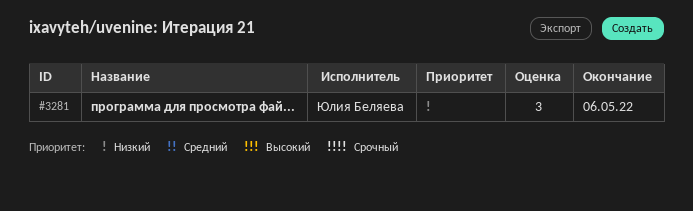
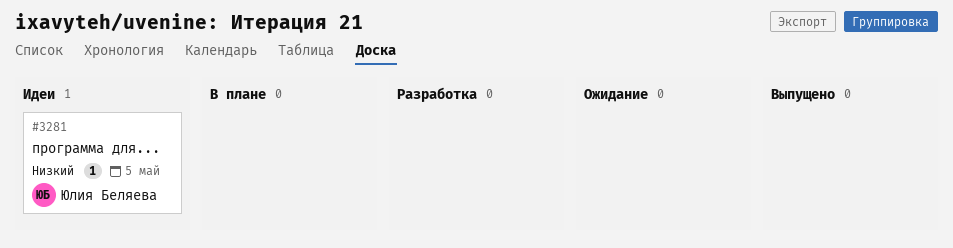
#3281, estimate: 3 -> 1
#3281, due: May 6 -> May 5

